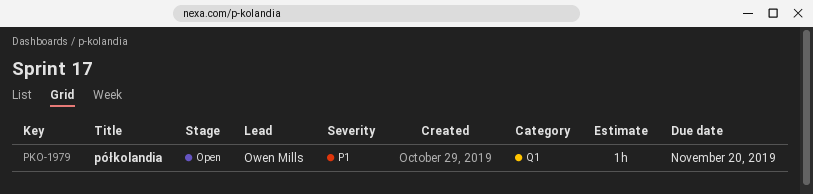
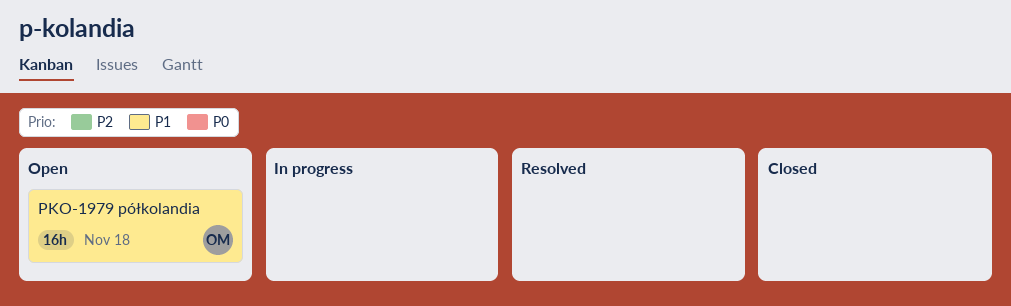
PKO-1979, estimate: 1h -> 16h
PKO-1979, due: Nov 20 -> Nov 18

